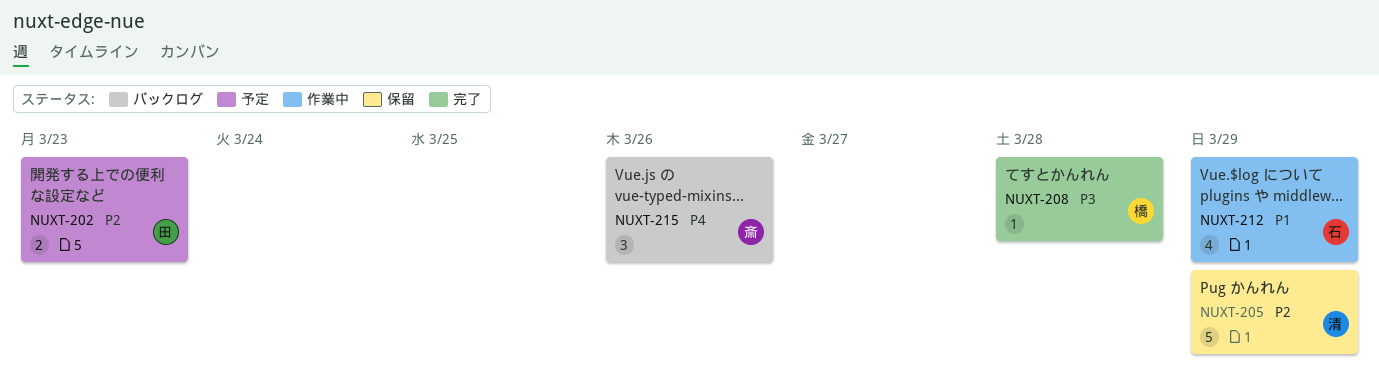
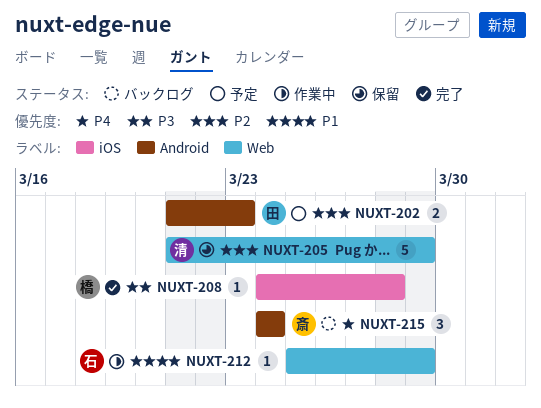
NUXT-212, estimate: 4 -> 1
NUXT-215, due: Mar 26 -> Mar 24

